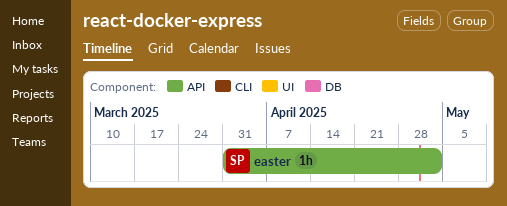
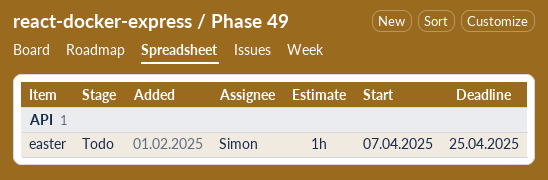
easter, start: Mar 31 -> Apr 7
easter, due: May 2 -> Apr 25

